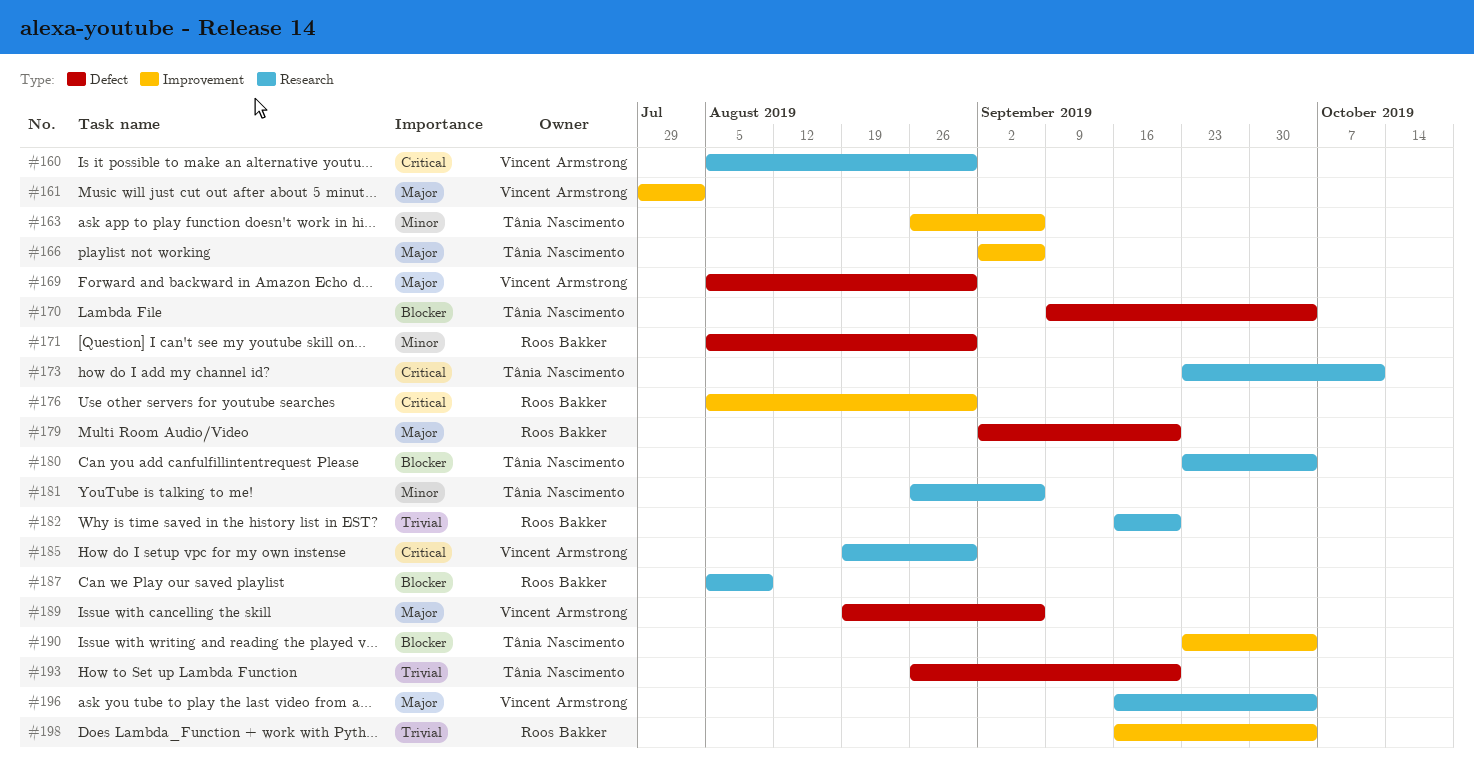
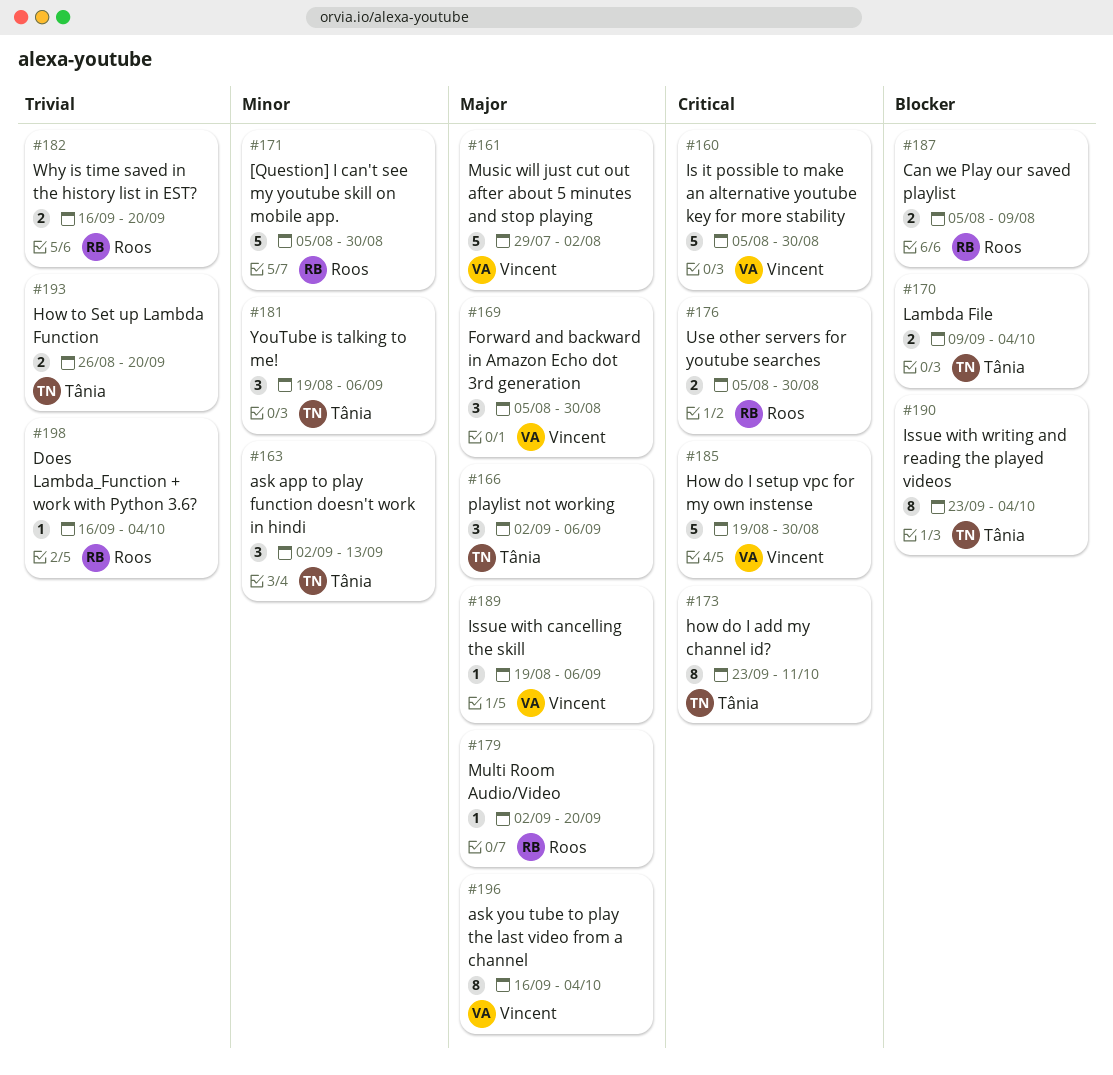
#163, start: Aug 26 -> Sep 2
#163, due: Sep 6 -> Sep 13
#180: present -> none
#181, start: Aug 26 -> Aug 19

